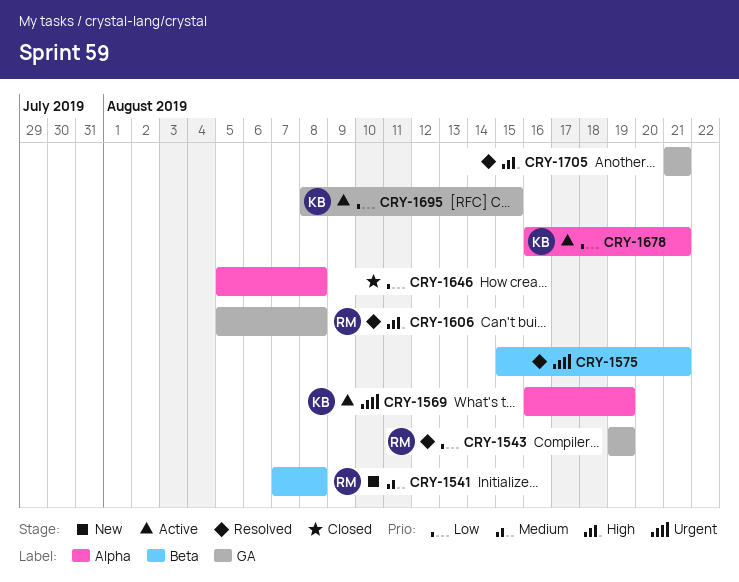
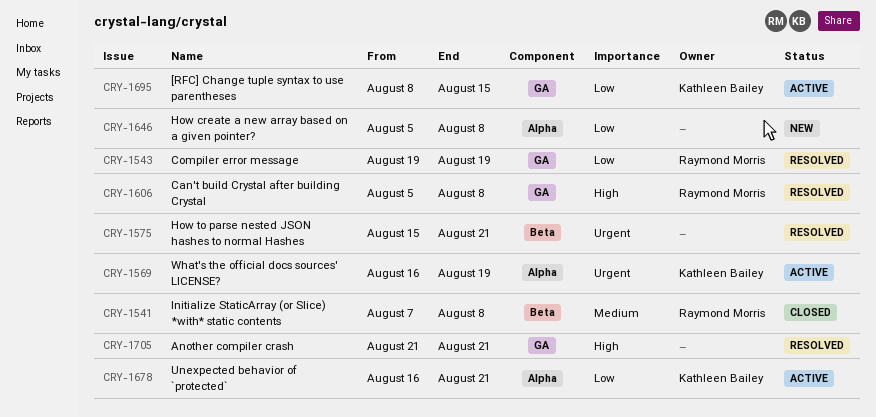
CRY-1541, status: New -> Closed
CRY-1646, status: Closed -> New

